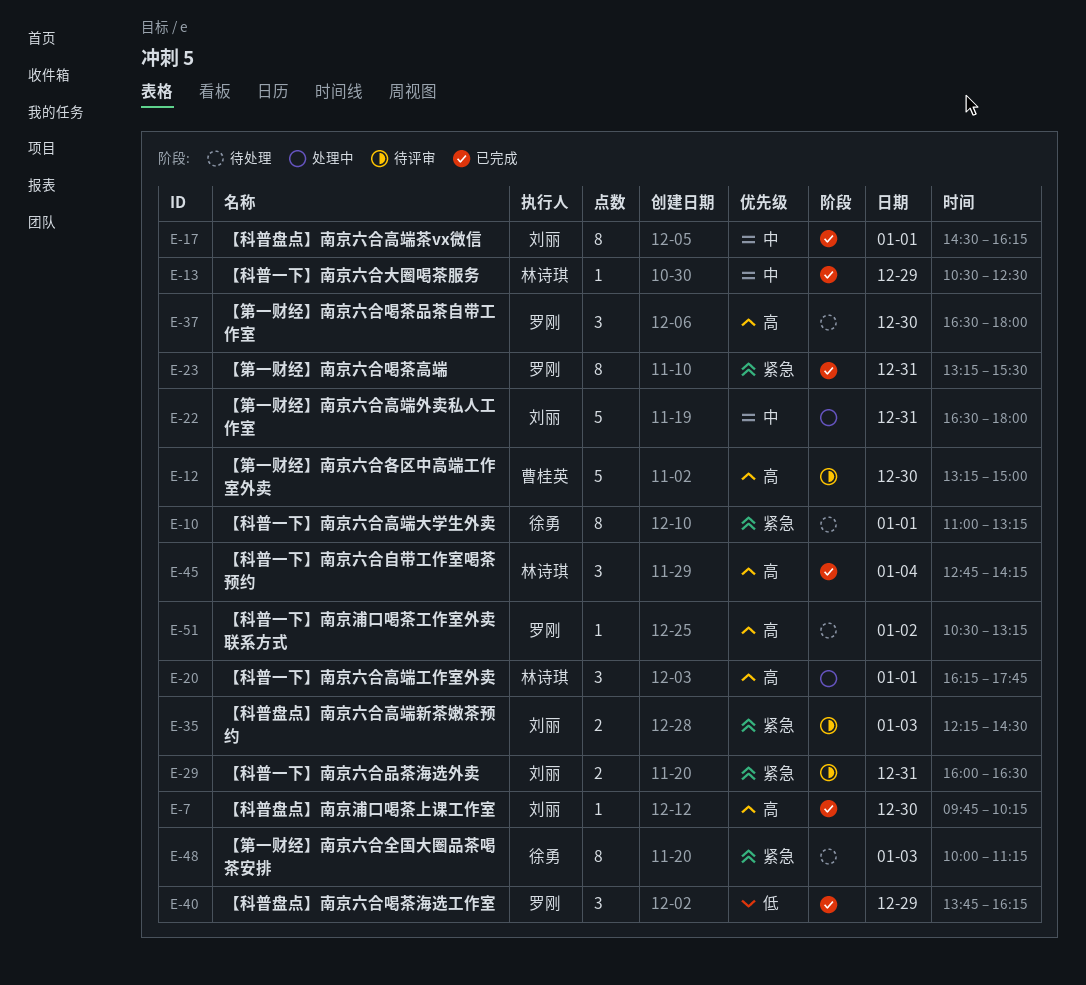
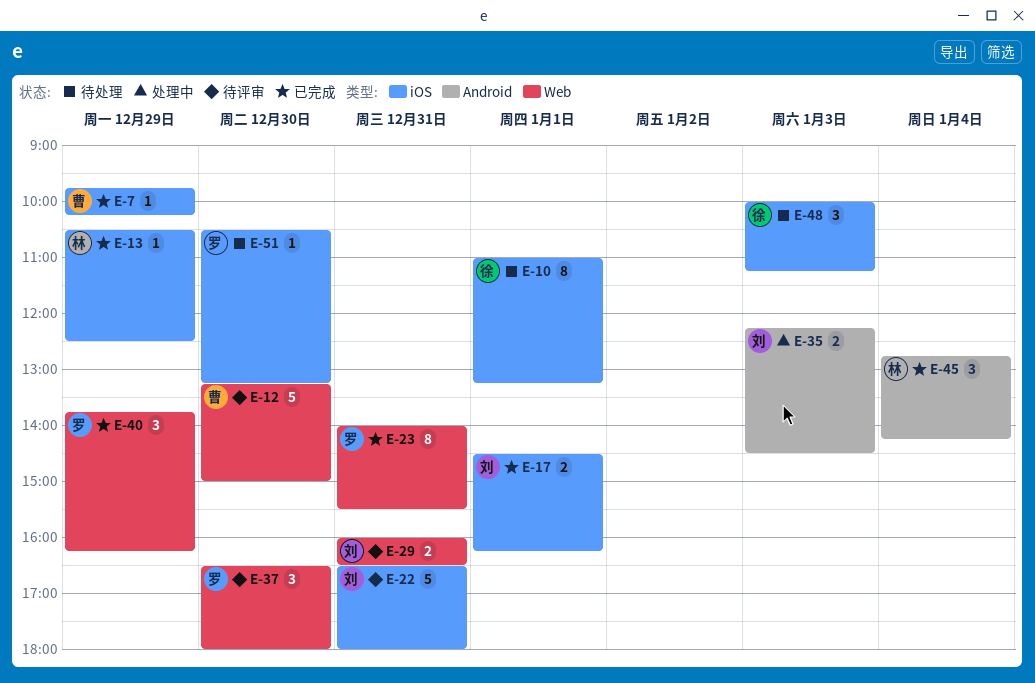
E-7, owner: 刘丽 -> 曹桂英
E-7, day: Dec 30 -> Dec 29
E-17, estimate: 8 -> 2
E-20: present -> none
E-22, status: 处理中 -> 待评审
E-23, begins: 13:15 -> 14:00
E-35, status: 待评审 -> 处理中
E-37, status: 待处理 -> 待评审
E-48, estimate: 8 -> 3
E-51, day: Jan 2 -> Dec 30

